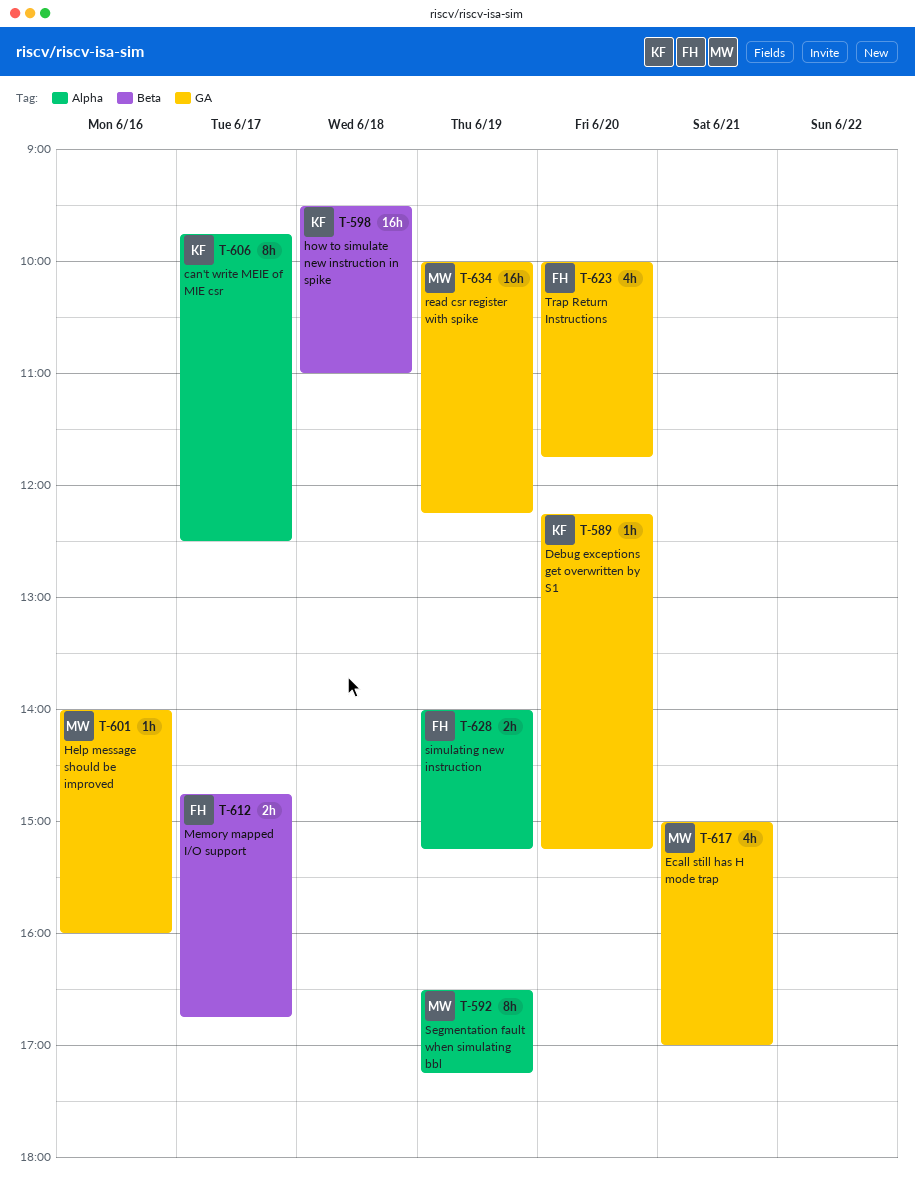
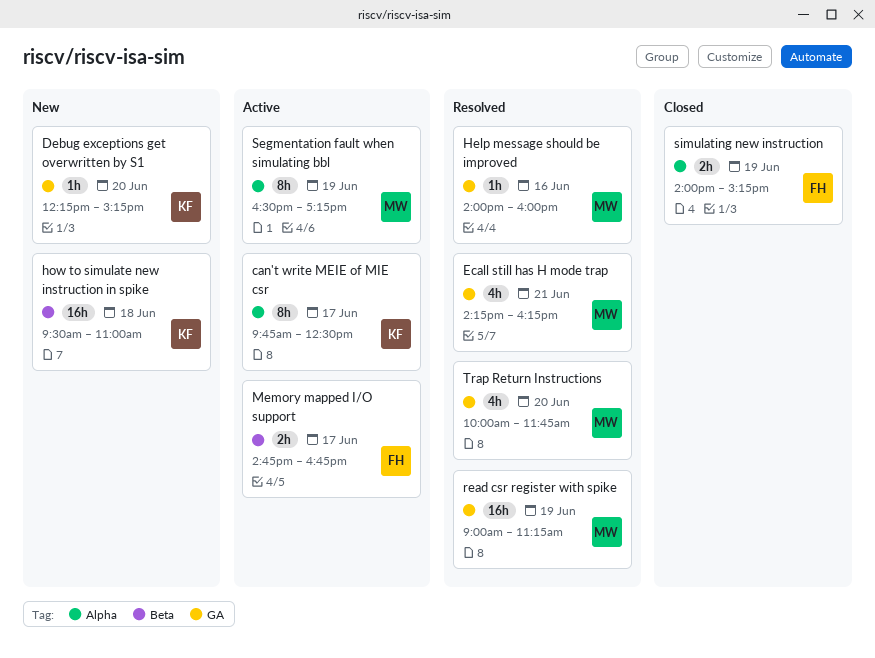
Ecall still has H mode trap, begins: 15:00 -> 14:15
Ecall still has H mode trap, ends: 17:00 -> 16:15
read csr register with spike, begins: 10:00 -> 09:00
read csr register with spike, ends: 12:15 -> 11:15
Trap Return Instructions, owner: FH -> MW

